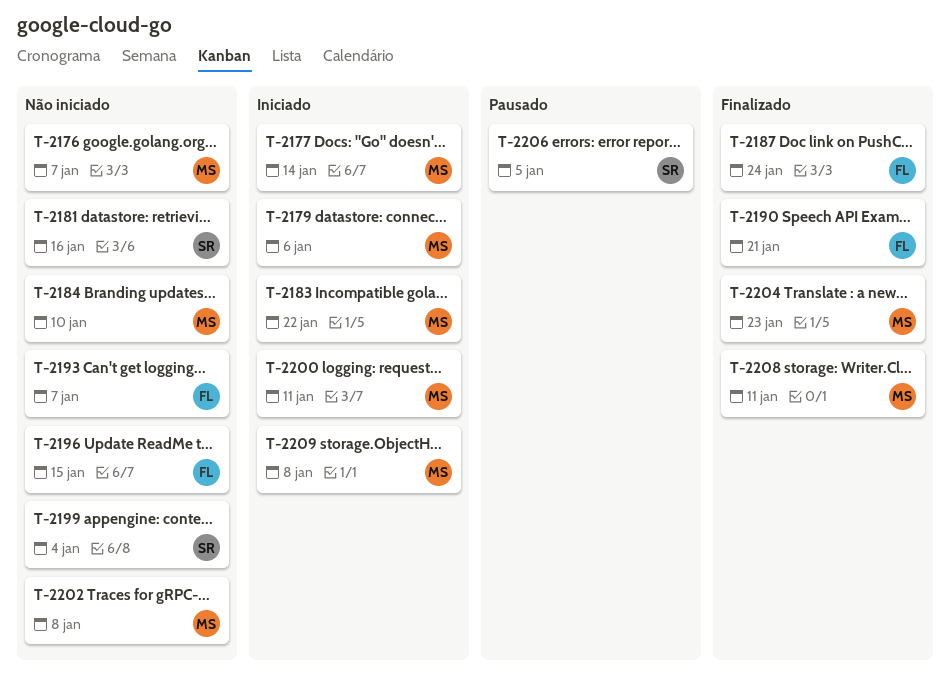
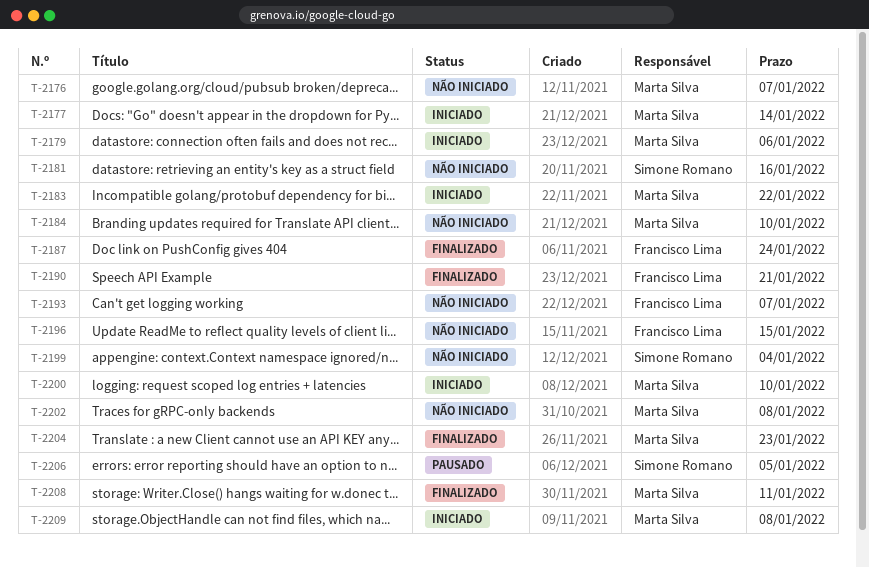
T-2200, due: Jan 11 -> Jan 10

